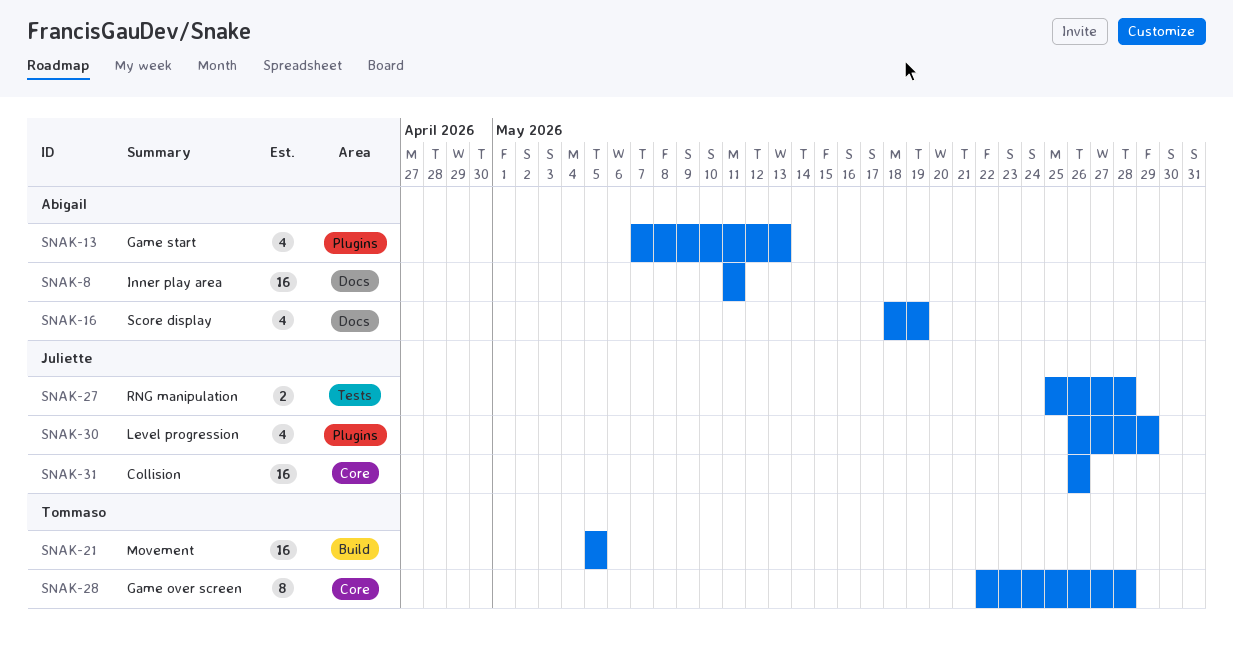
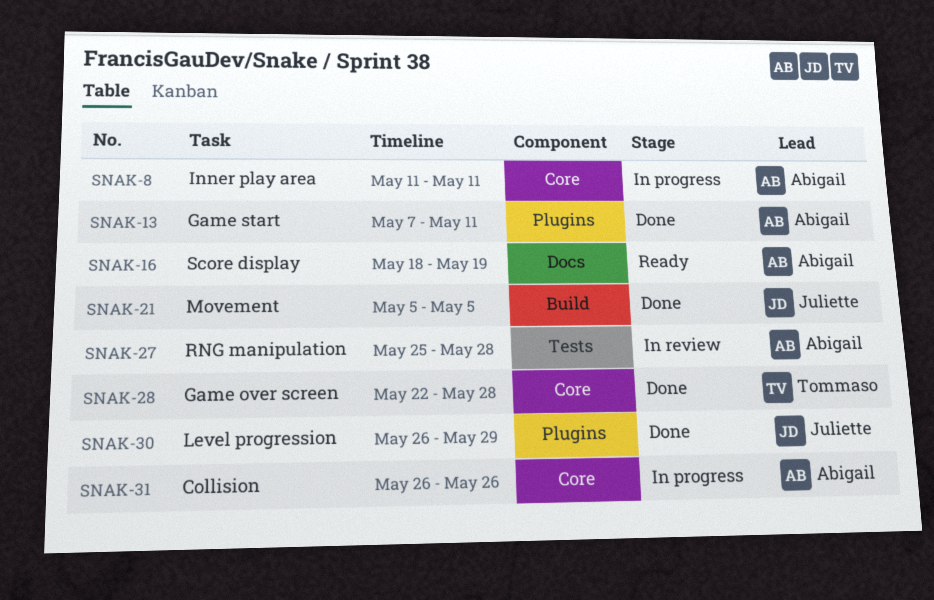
SNAK-8, label: Docs -> Core
SNAK-13, due: May 13 -> May 11
SNAK-21, owner: Tommaso -> Juliette
SNAK-27, owner: Juliette -> Abigail
SNAK-31, owner: Juliette -> Abigail

